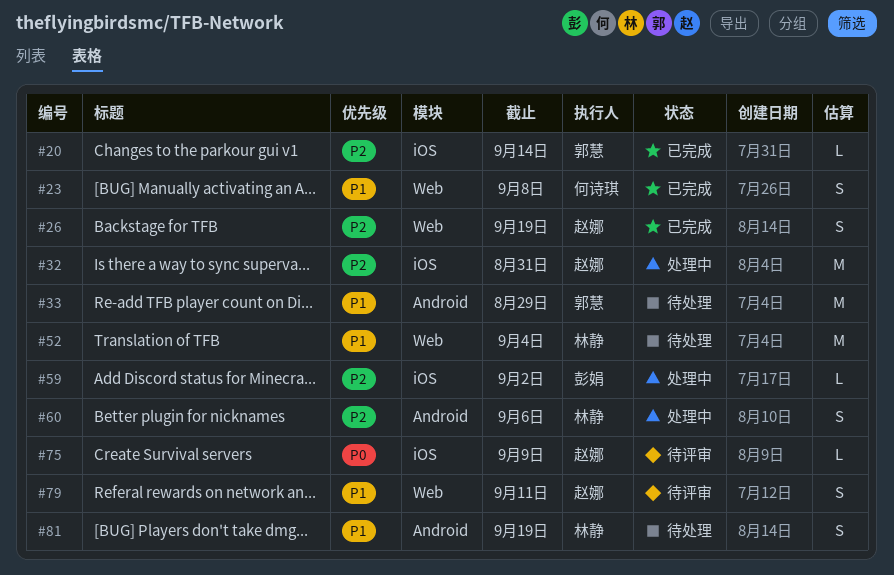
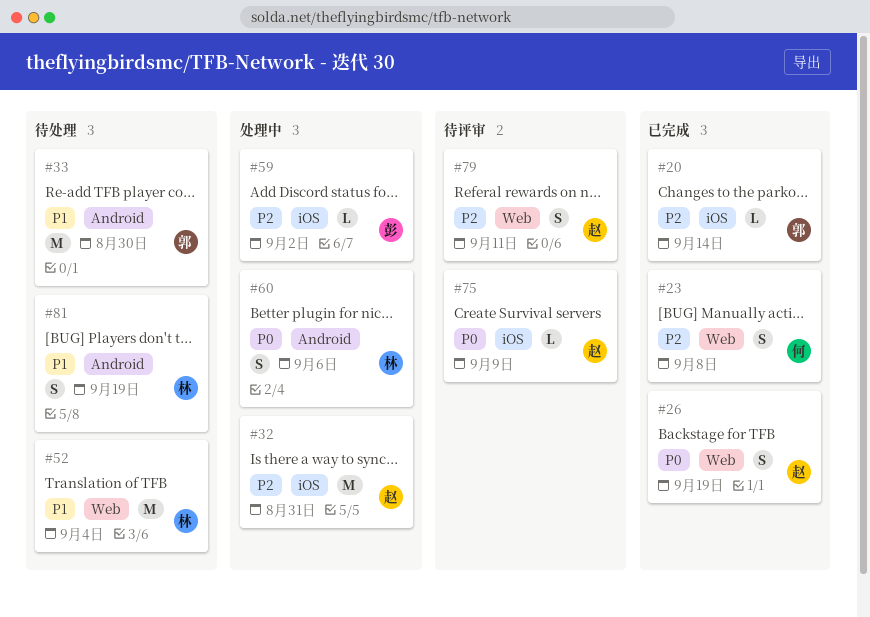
#23, priority: P1 -> P2
#26, priority: P2 -> P0
#33, due: Aug 29 -> Aug 30
#60, priority: P2 -> P0
#79, priority: P1 -> P2

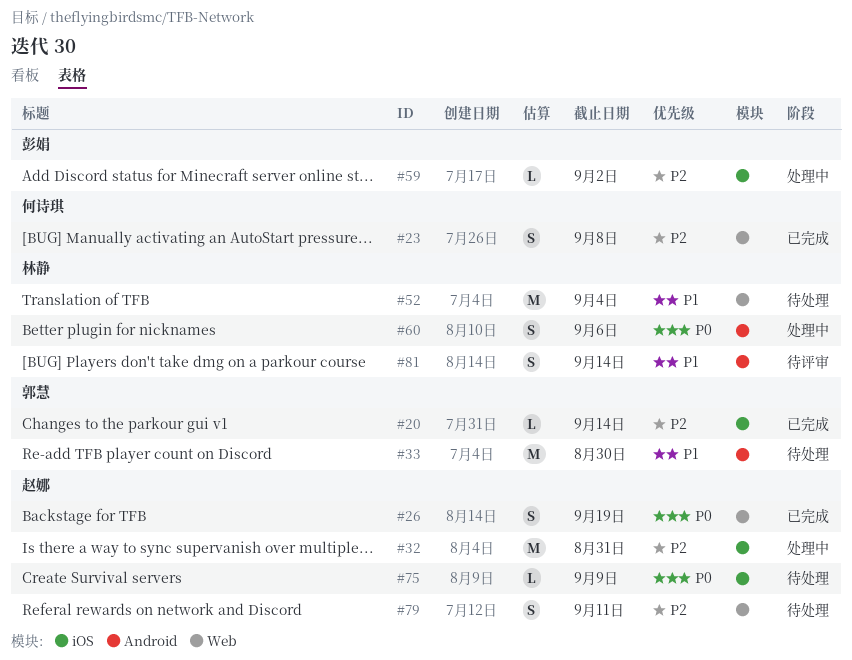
#75, status: 待评审 -> 待处理
#79, status: 待评审 -> 待处理
#81, status: 待处理 -> 待评审
#81, due: Sep 19 -> Sep 14

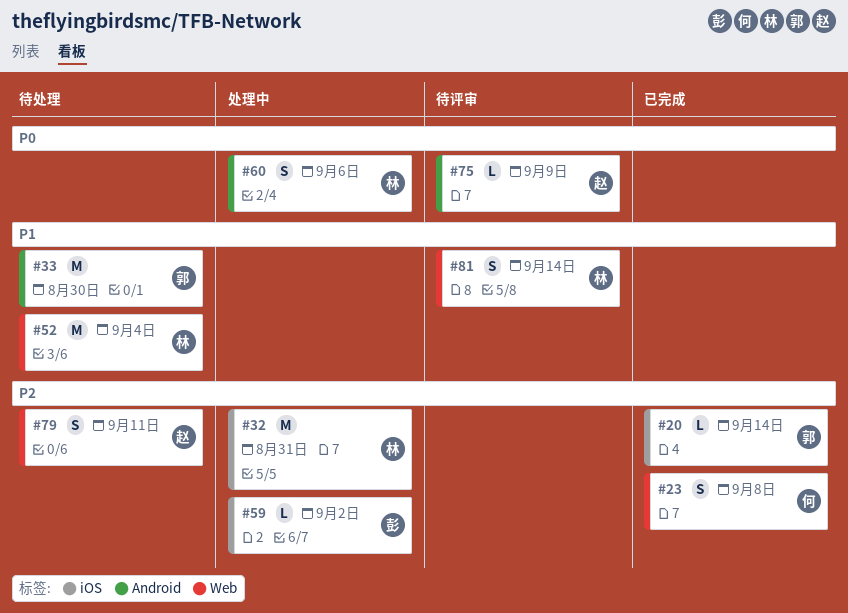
#26: present -> none
#32, owner: 赵娜 -> 林静
#75, status: 待处理 -> 待评审
#75, label: iOS -> Android
#81, label: Android -> Web

